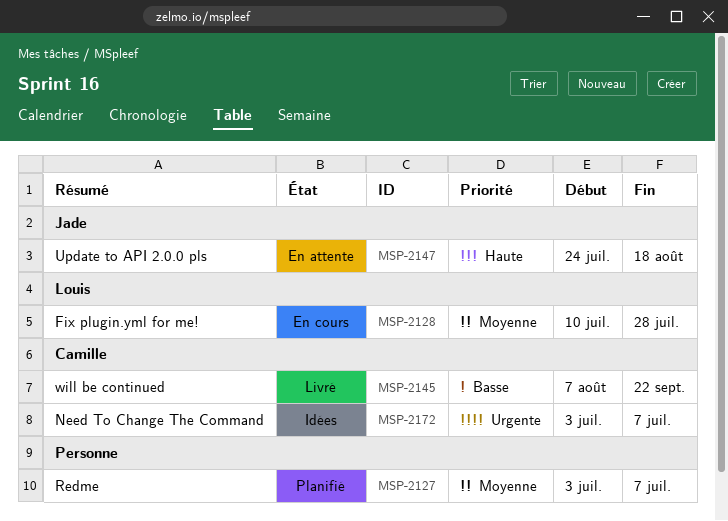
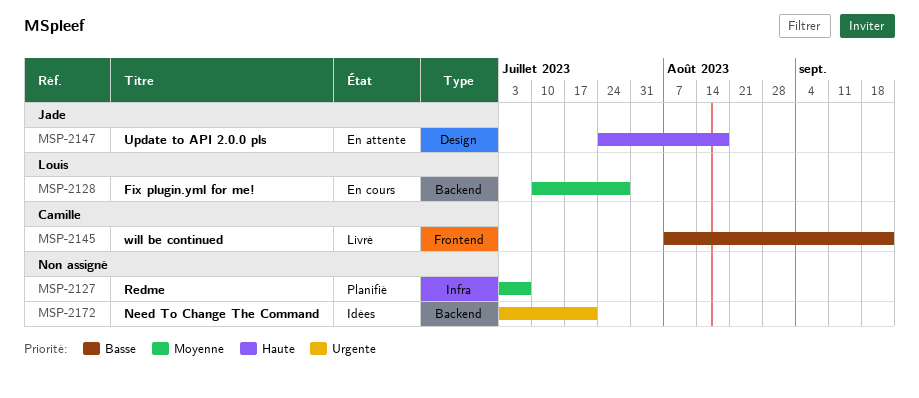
MSP-2172, owner: Camille -> none
MSP-2172, due: Jul 7 -> Jul 21

